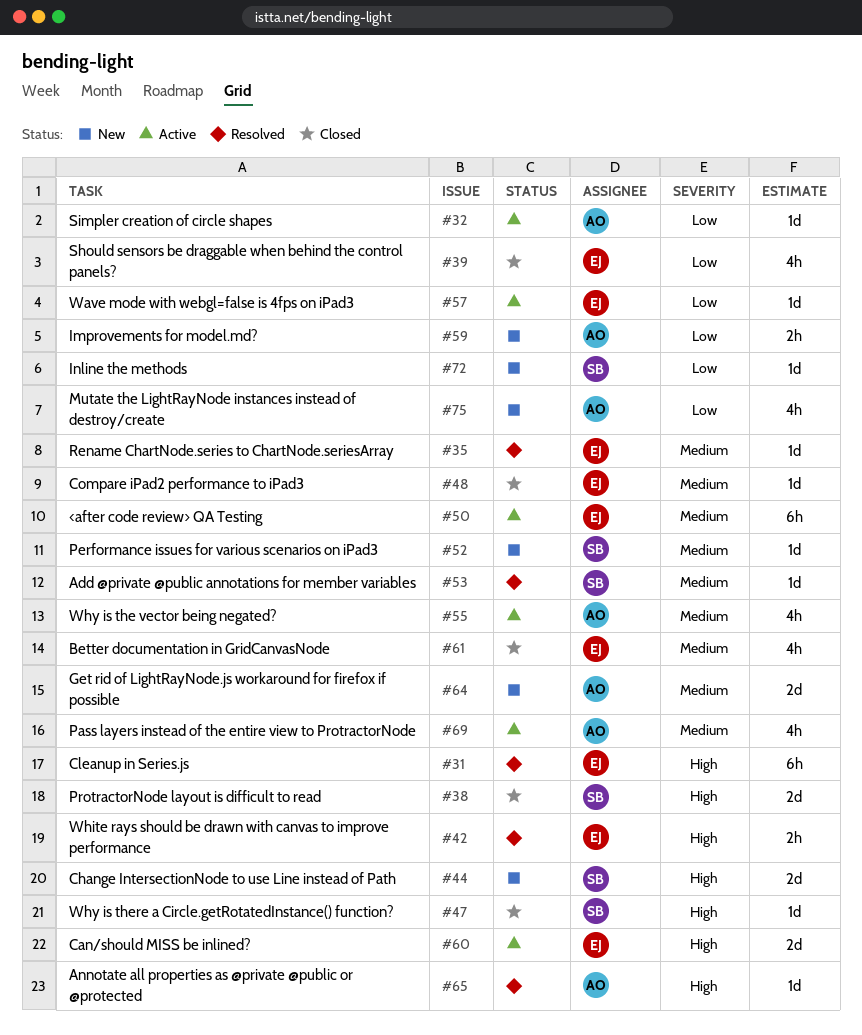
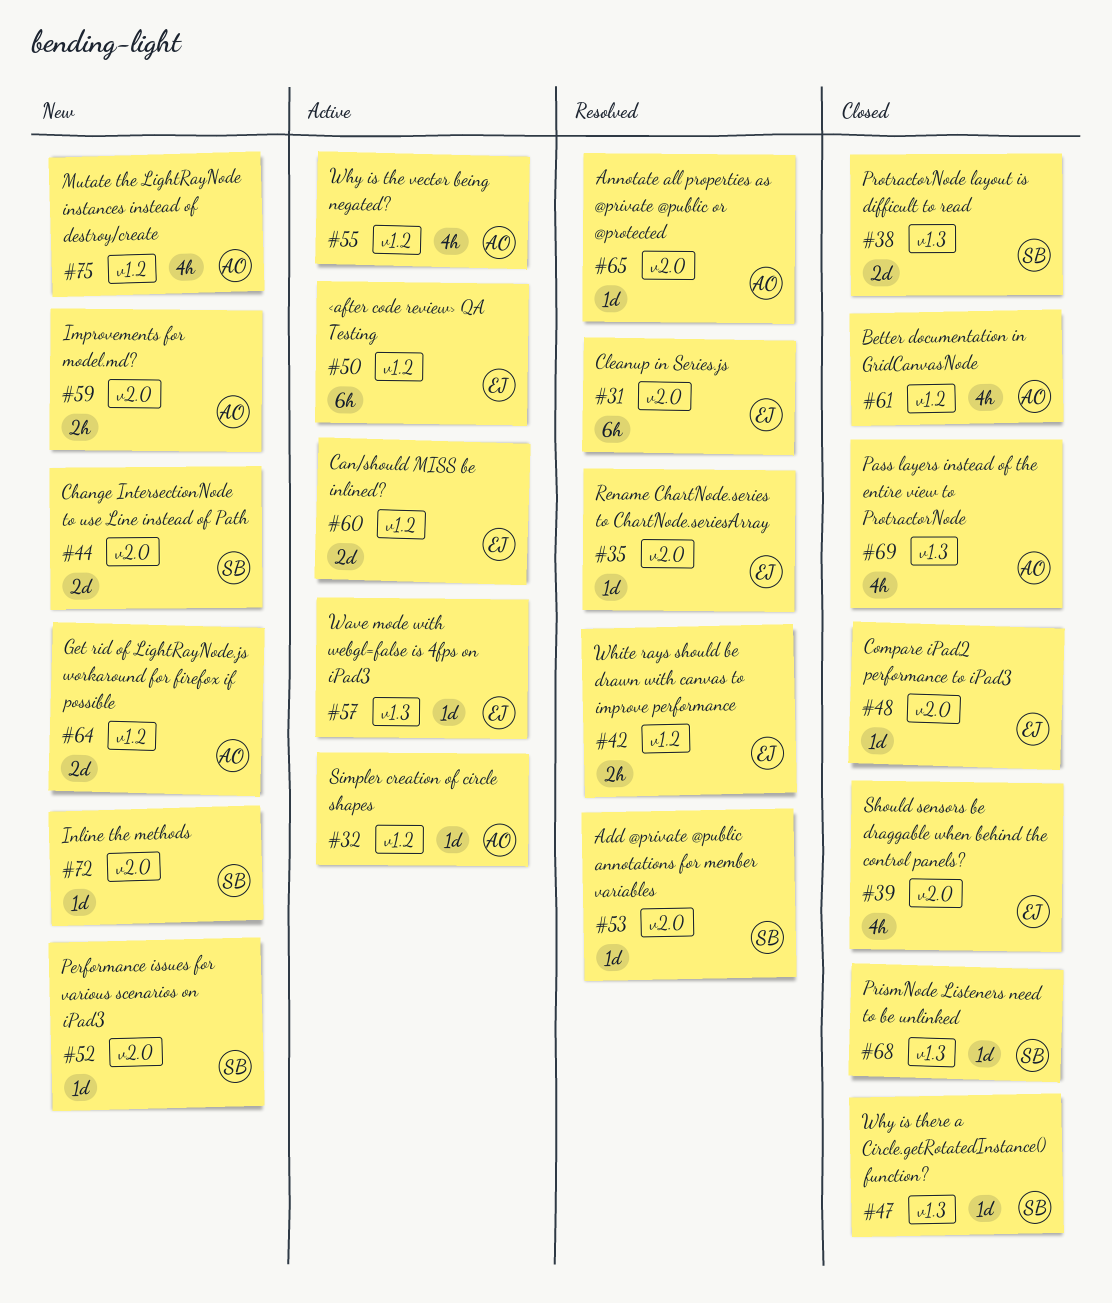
#61, owner: EJ -> AO
#68: none -> present
#69, status: Active -> Closed

